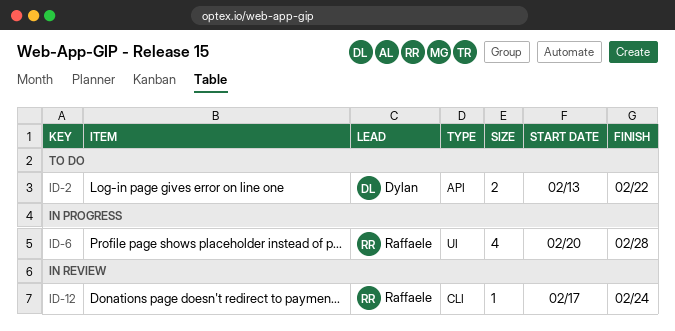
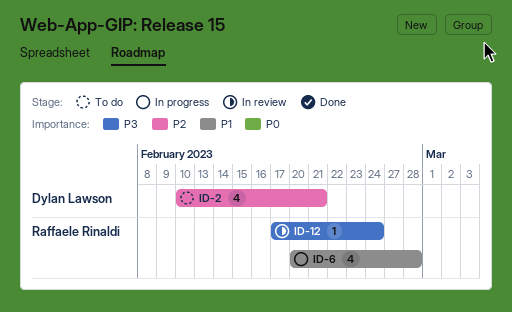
ID-2, estimate: 2 -> 4
ID-2, start: Feb 13 -> Feb 10
ID-2, due: Feb 22 -> Feb 21

